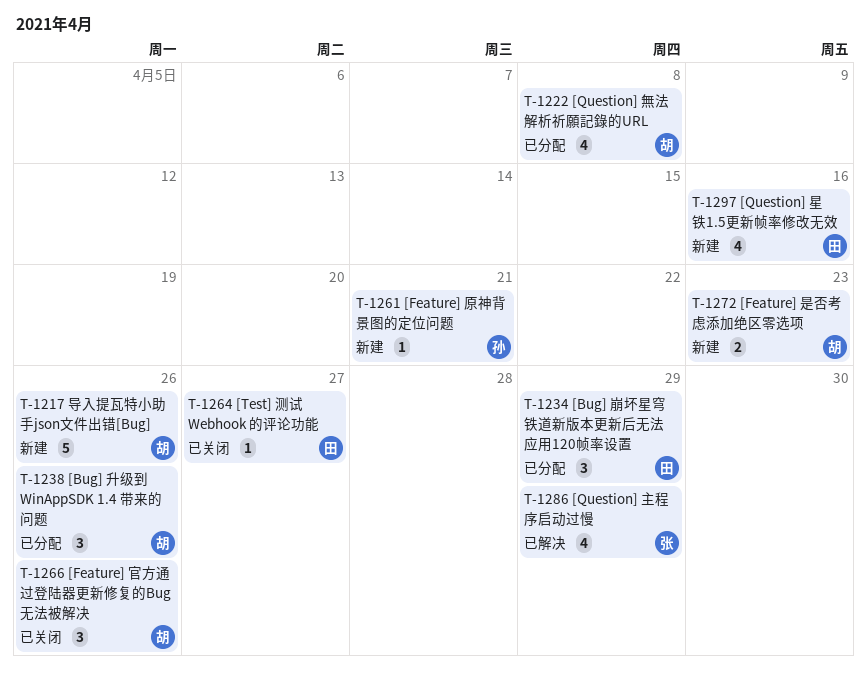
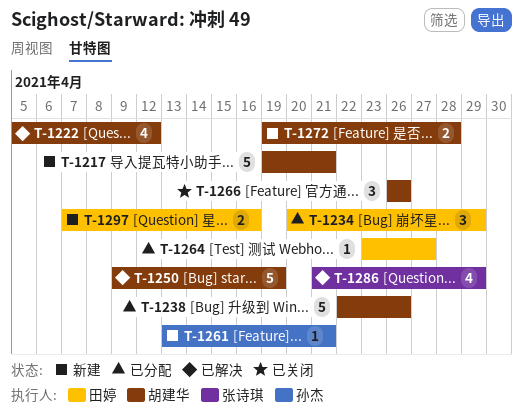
T-1217, due: Apr 26 -> Apr 21
T-1222, status: 已分配 -> 已解决
T-1222, due: Apr 8 -> Apr 12
T-1238, estimate: 3 -> 5
T-1250: none -> present
T-1264, status: 已关闭 -> 已分配
T-1272, due: Apr 23 -> Apr 28
T-1297, estimate: 4 -> 2

